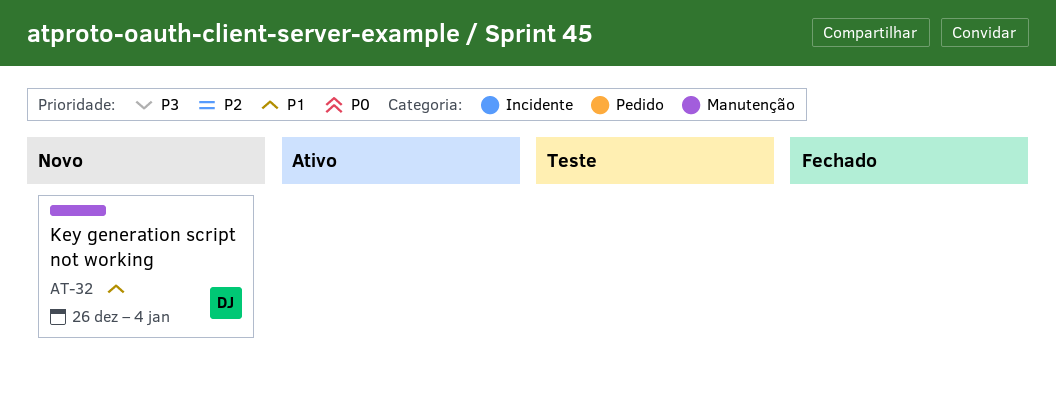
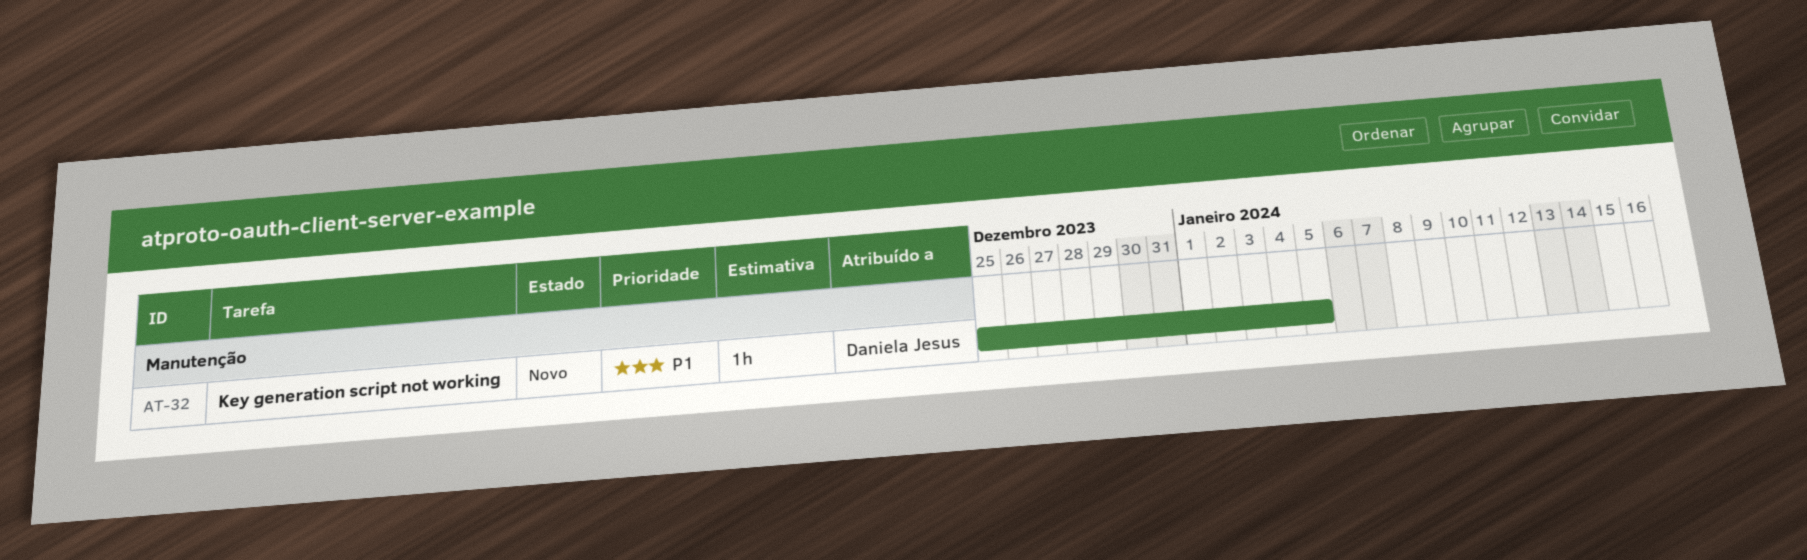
AT-32, start: Dec 26 -> Dec 25
AT-32, due: Jan 4 -> Jan 5

